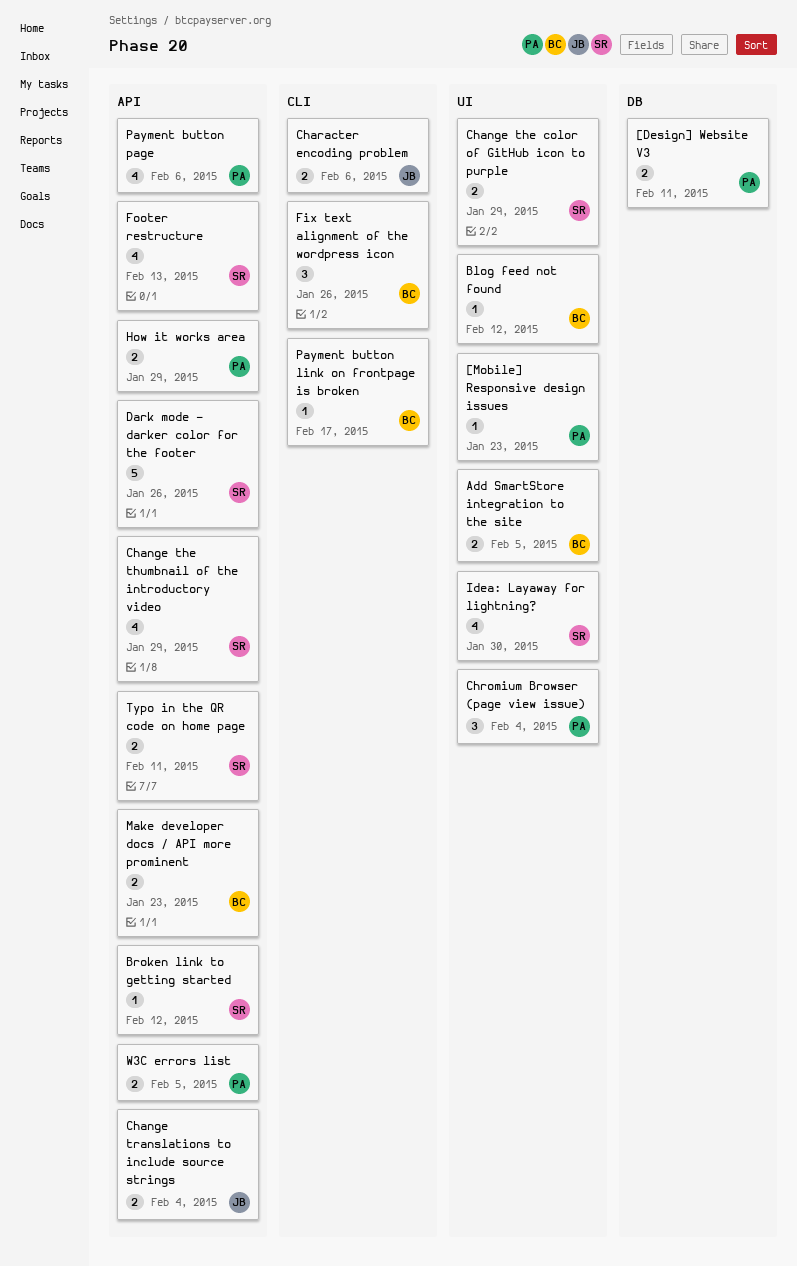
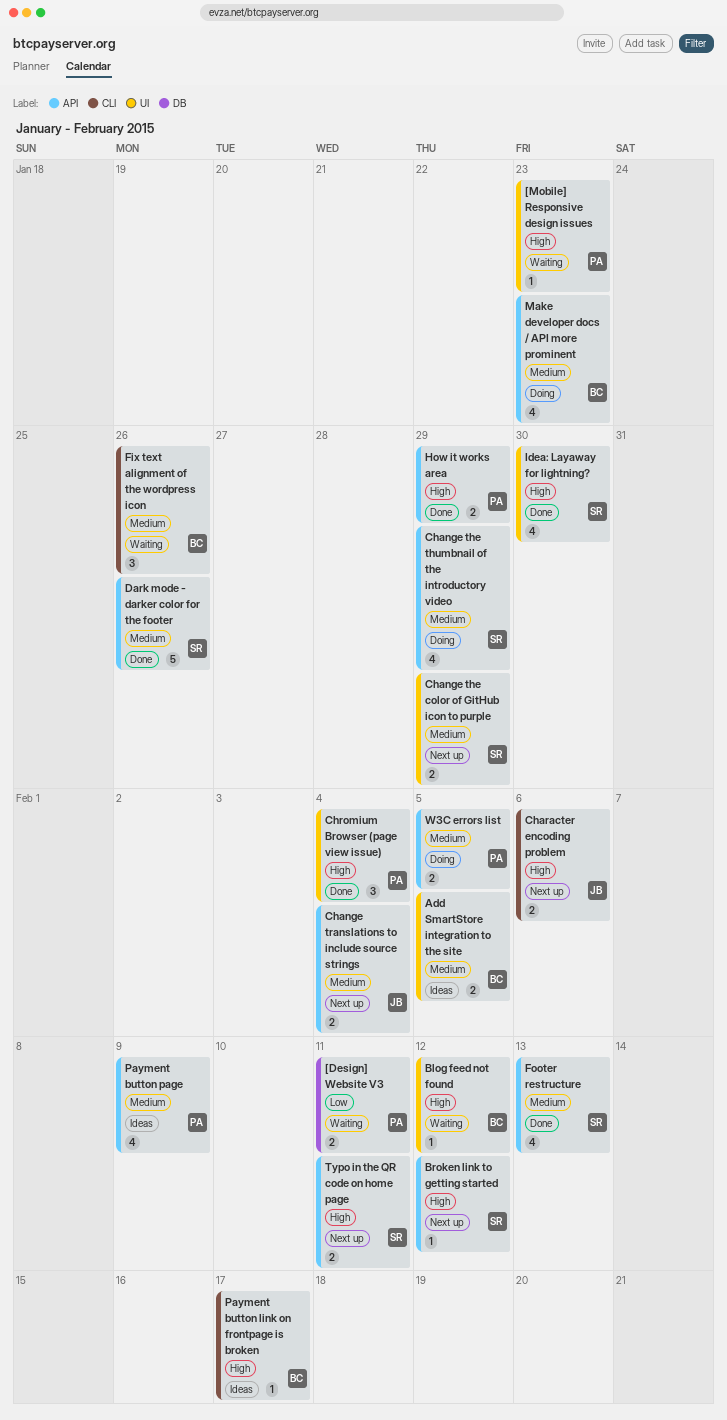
Make developer docs / API more prominent, estimate: 2 -> 4
Payment button page, due: Feb 6 -> Feb 9

